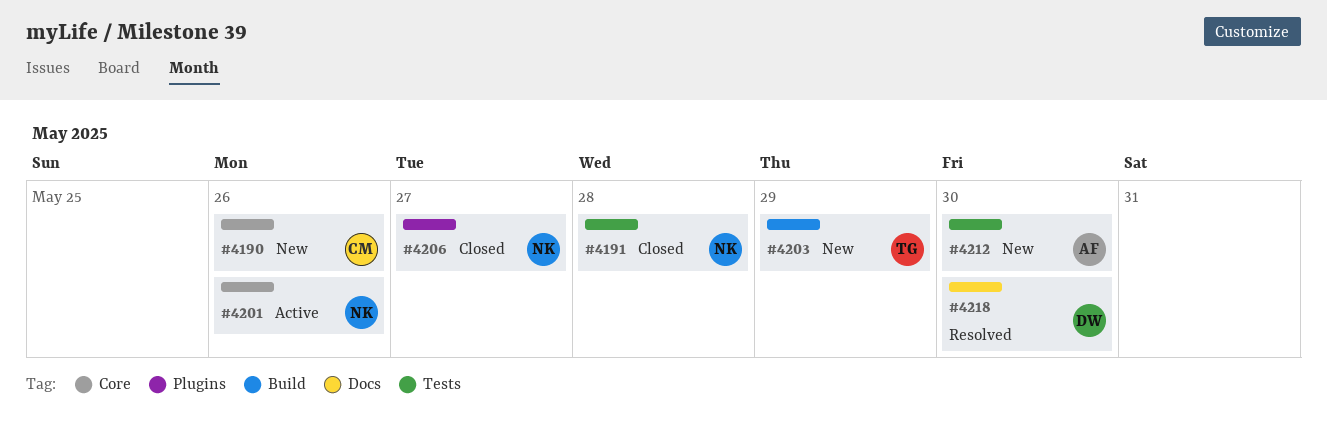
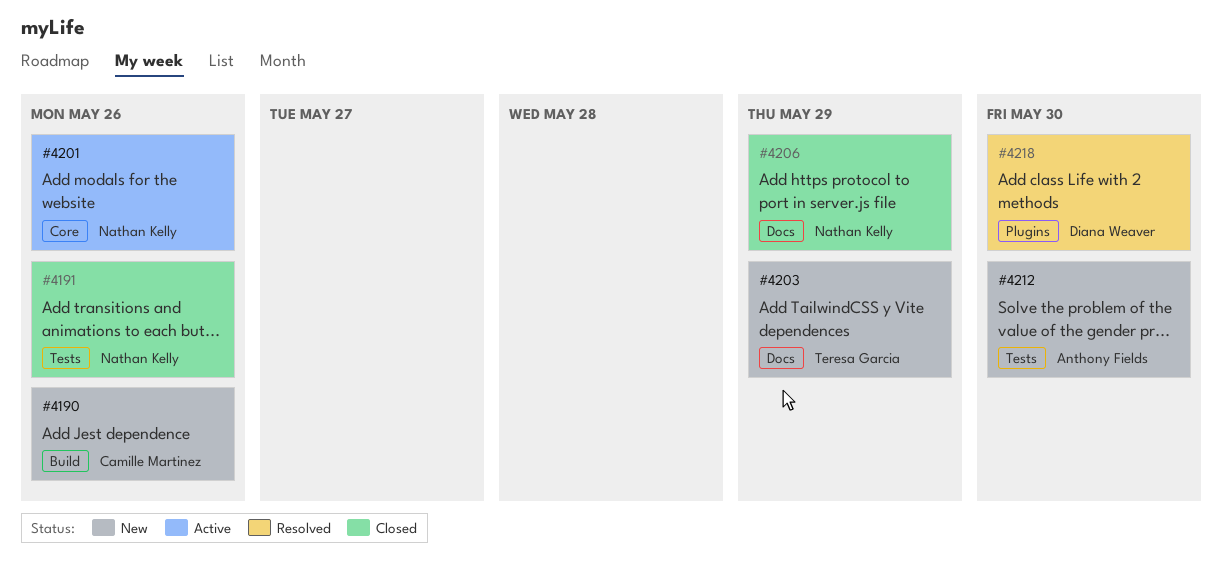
#4190, label: Core -> Build
#4191, due: May 28 -> May 26
#4203, label: Build -> Docs
#4206, label: Plugins -> Docs
#4206, due: May 27 -> May 29
#4218, label: Docs -> Plugins

